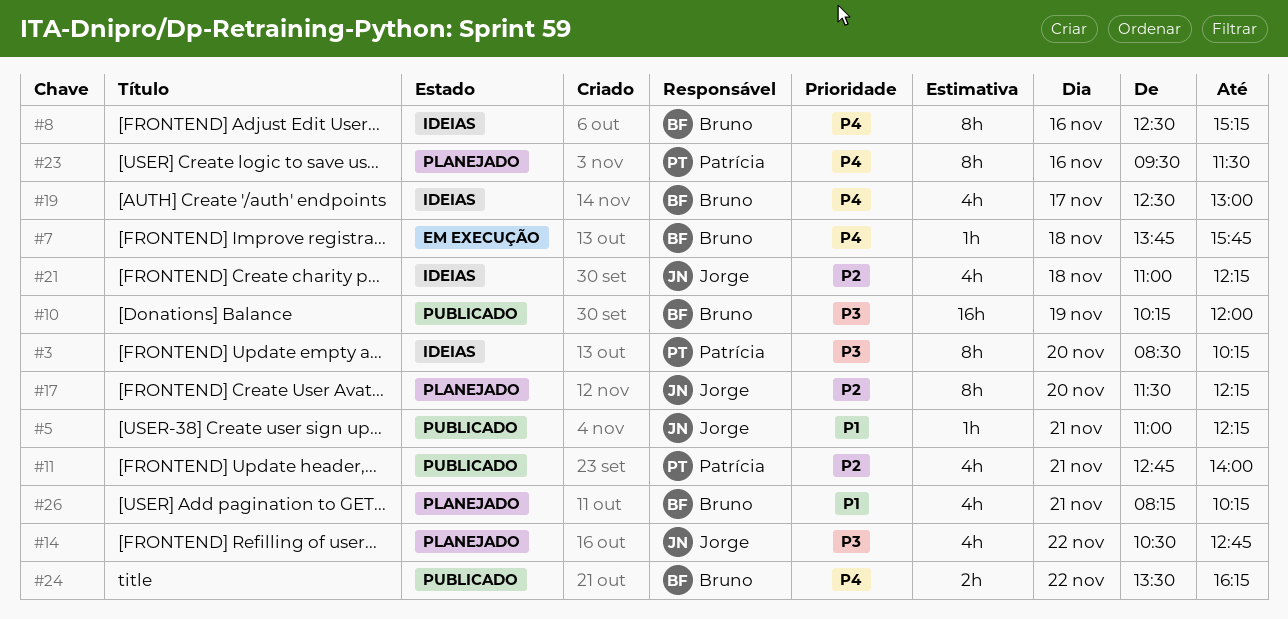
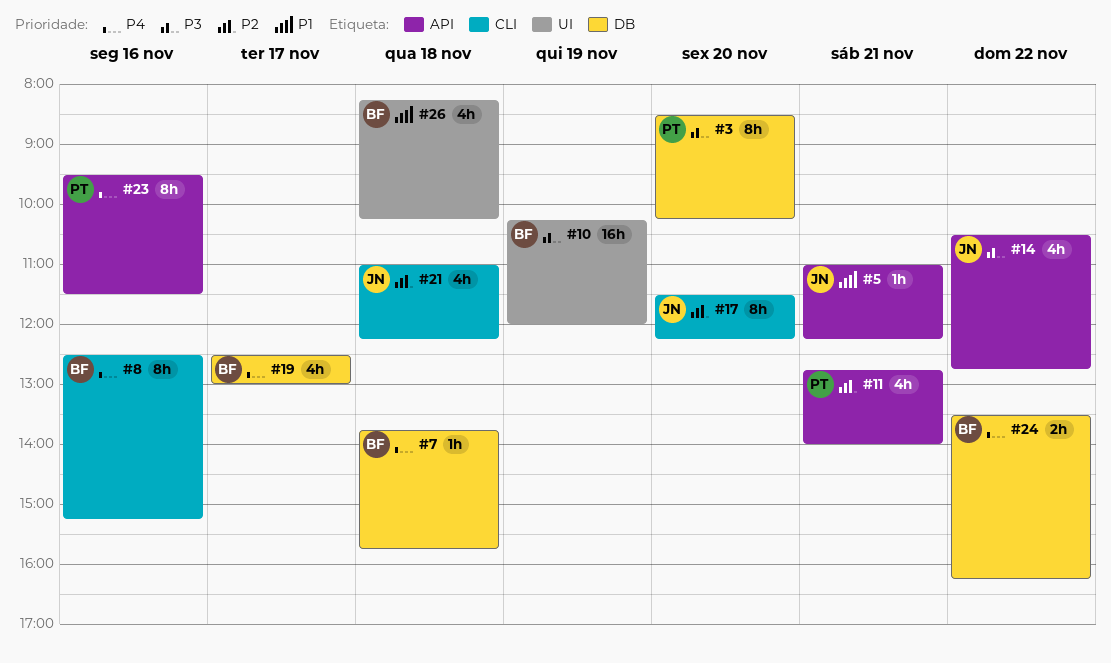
#26, day: Nov 21 -> Nov 18

